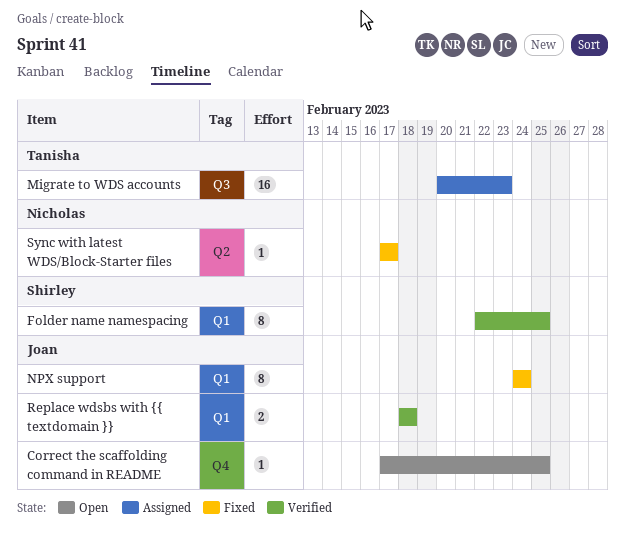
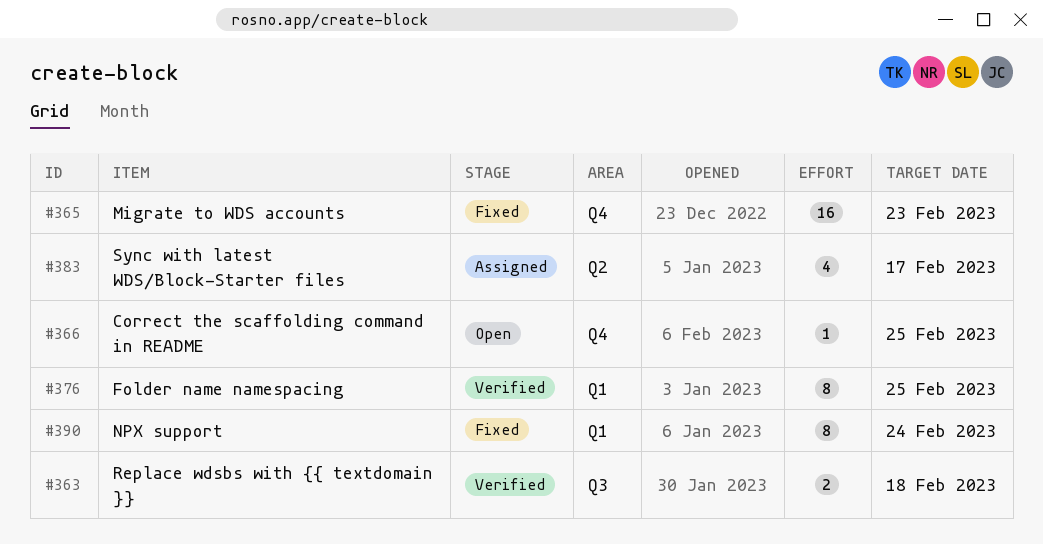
Migrate to WDS accounts, status: Assigned -> Fixed
Migrate to WDS accounts, label: Q3 -> Q4
Replace wdsbs with {{ textdomain }}, label: Q1 -> Q3
Sync with latest WDS/Block-Starter files, status: Fixed -> Assigned
Sync with latest WDS/Block-Starter files, estimate: 1 -> 4

